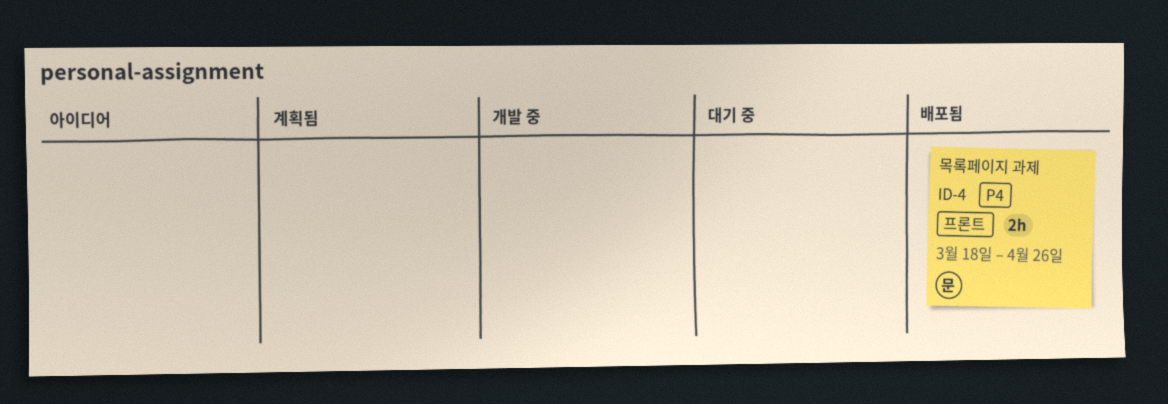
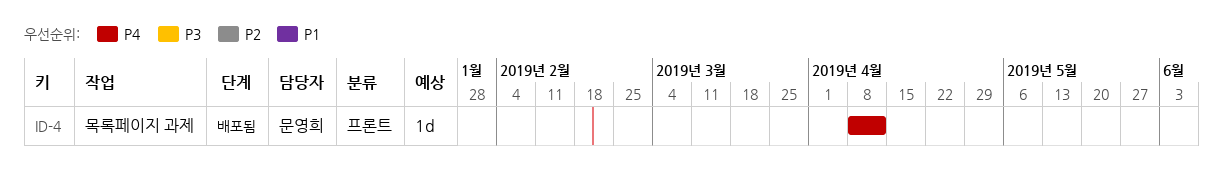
ID-4, estimate: 2h -> 1d
ID-4, start: Mar 18 -> Apr 8
ID-4, due: Apr 26 -> Apr 12

